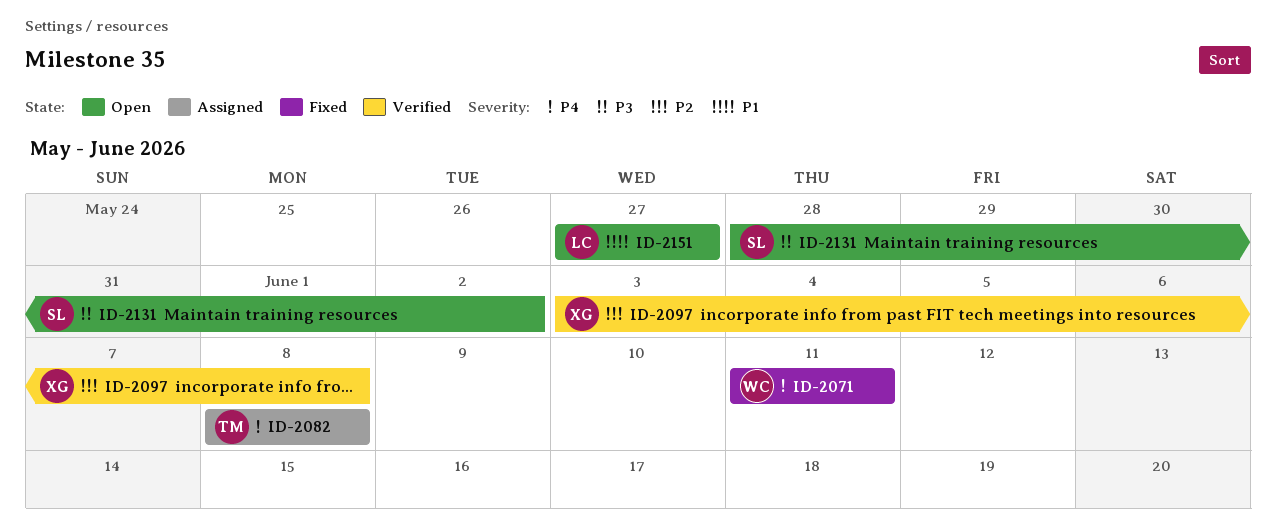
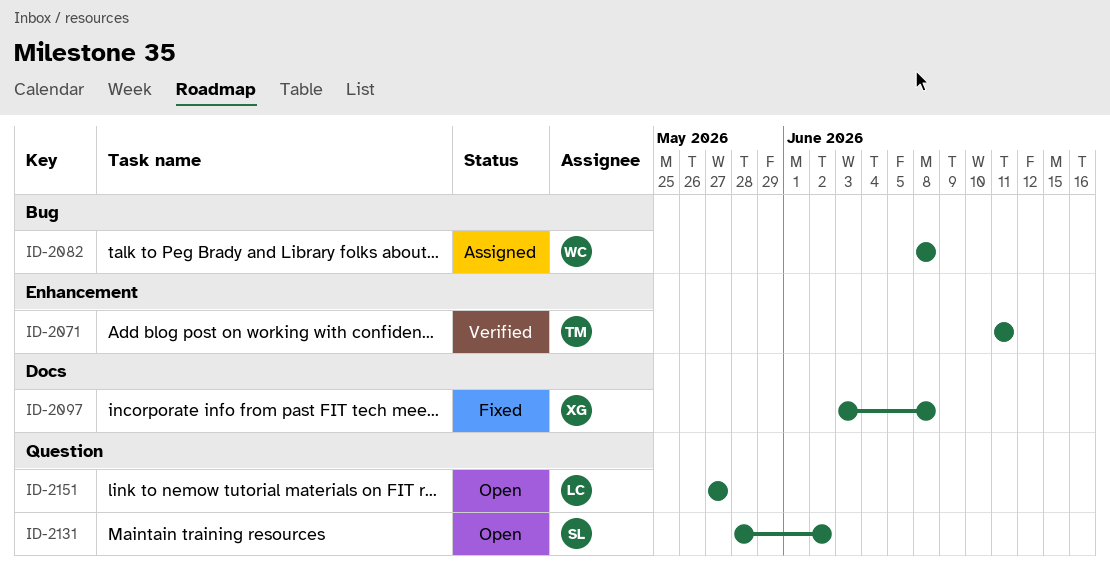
ID-2071, status: Fixed -> Verified
ID-2071, owner: WC -> TM
ID-2082, owner: TM -> WC
ID-2097, status: Verified -> Fixed

